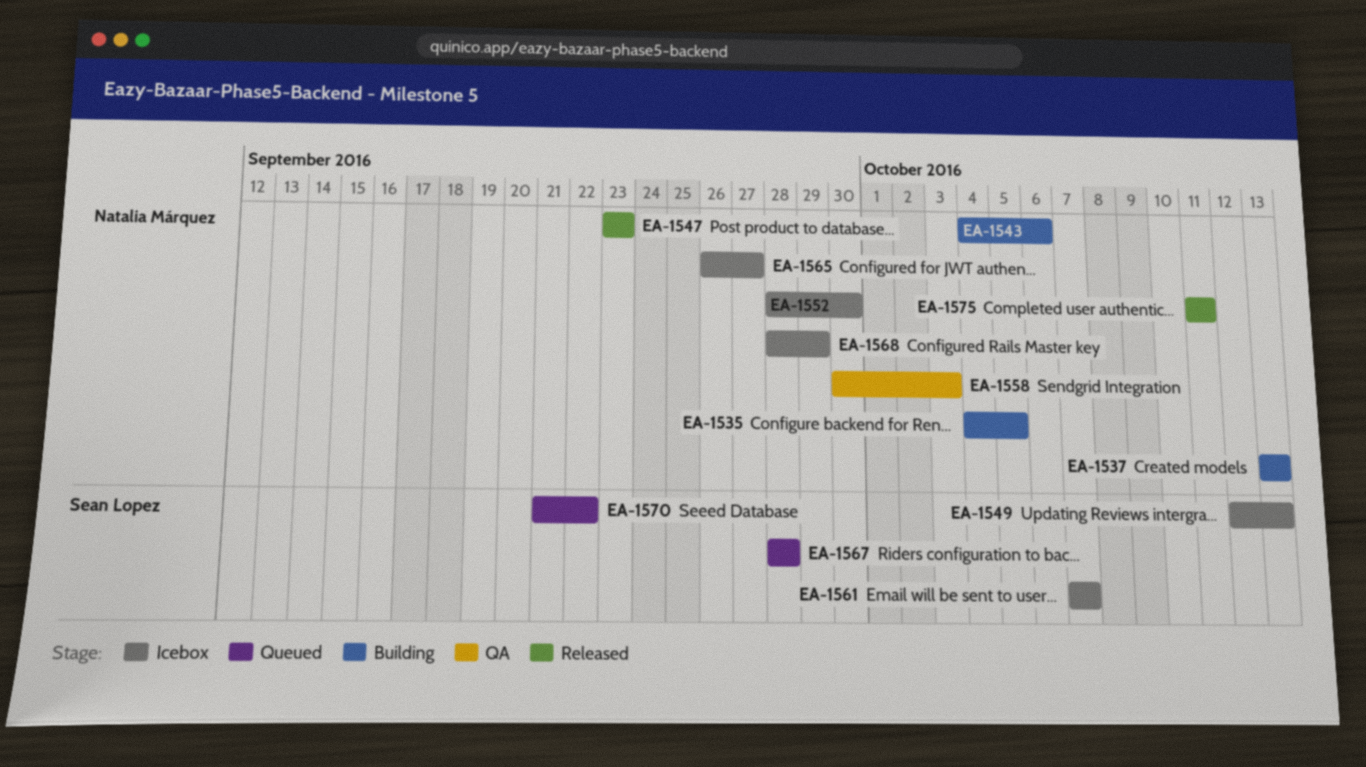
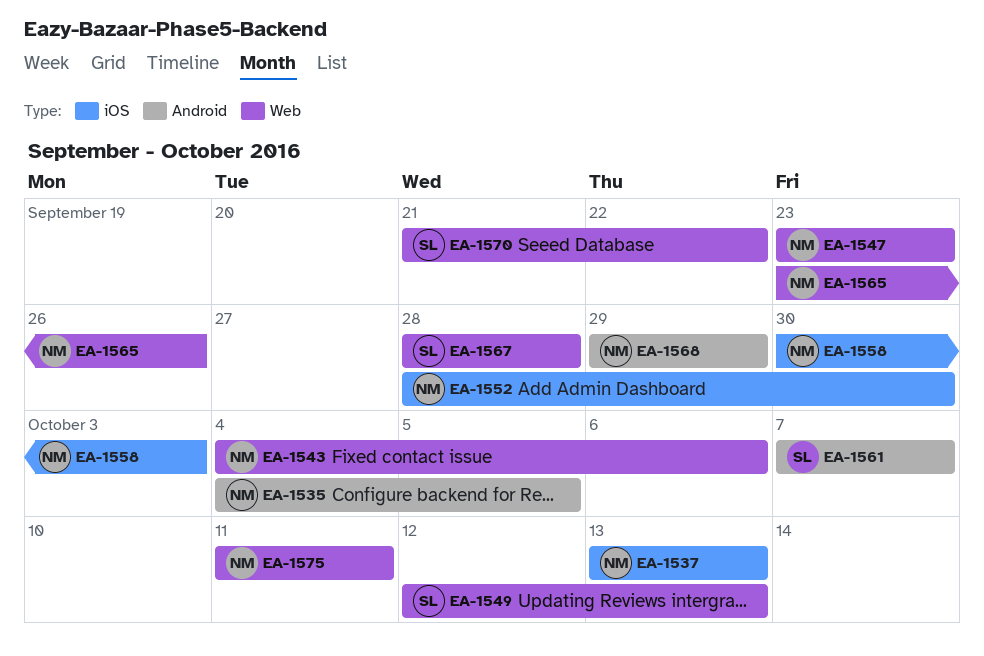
EA-1565, start: Sep 26 -> Sep 23
EA-1565, due: Sep 27 -> Sep 26
EA-1568, start: Sep 28 -> Sep 29

